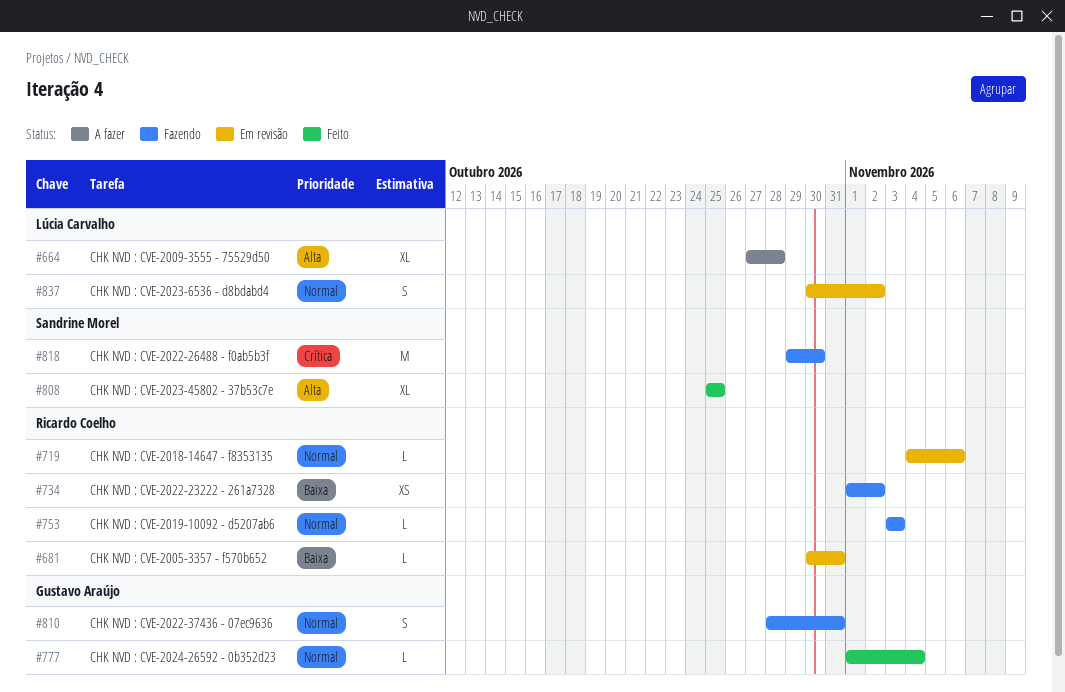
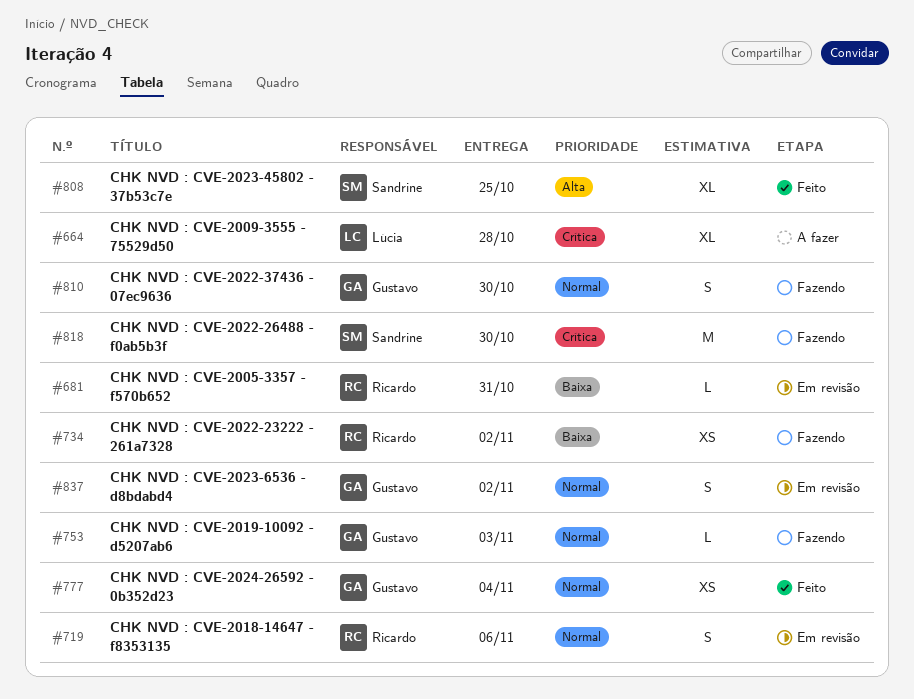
#664, priority: Alta -> Crítica
#719, estimate: L -> S
#753, owner: Ricardo Coelho -> Gustavo Araújo
#777, estimate: L -> XS
#810, due: Oct 31 -> Oct 30
#837, owner: Lúcia Carvalho -> Gustavo Araújo

